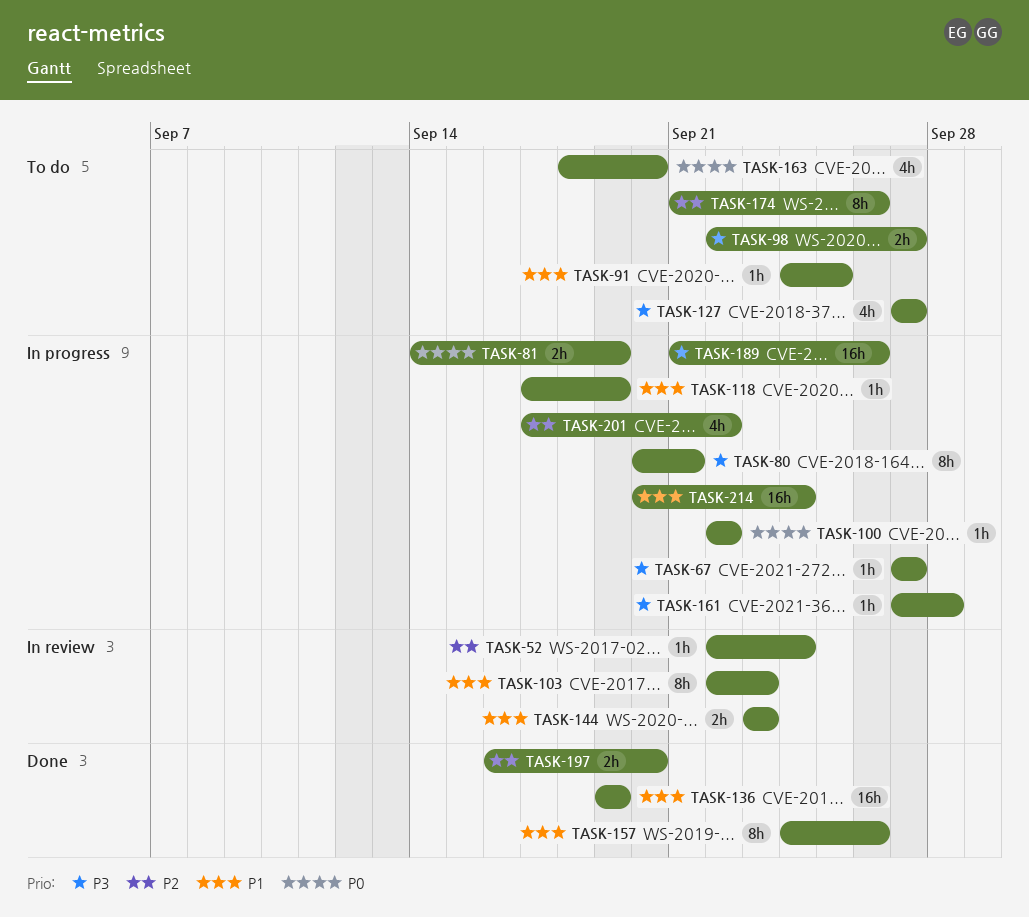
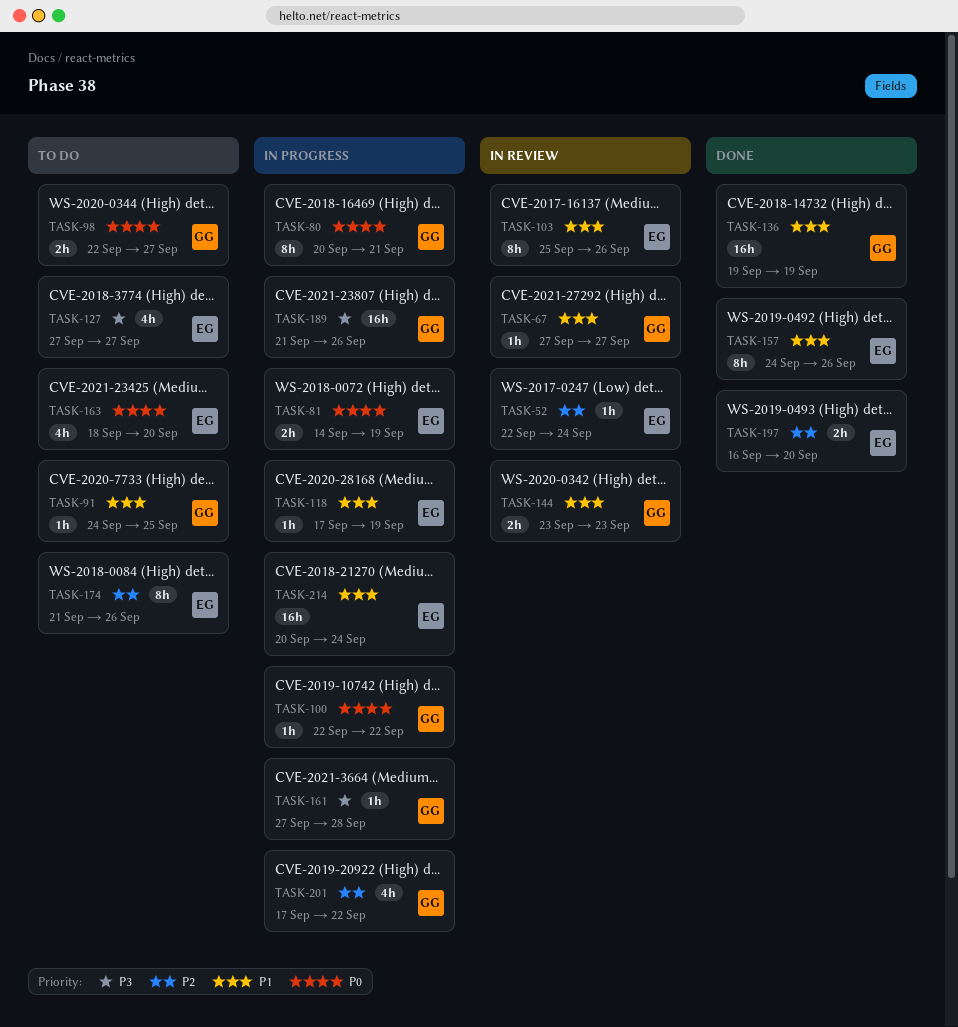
TASK-67, status: In progress -> In review
TASK-67, priority: P3 -> P1
TASK-80, priority: P3 -> P0
TASK-98, priority: P3 -> P0
TASK-103, start: Sep 22 -> Sep 25
TASK-103, due: Sep 23 -> Sep 26

